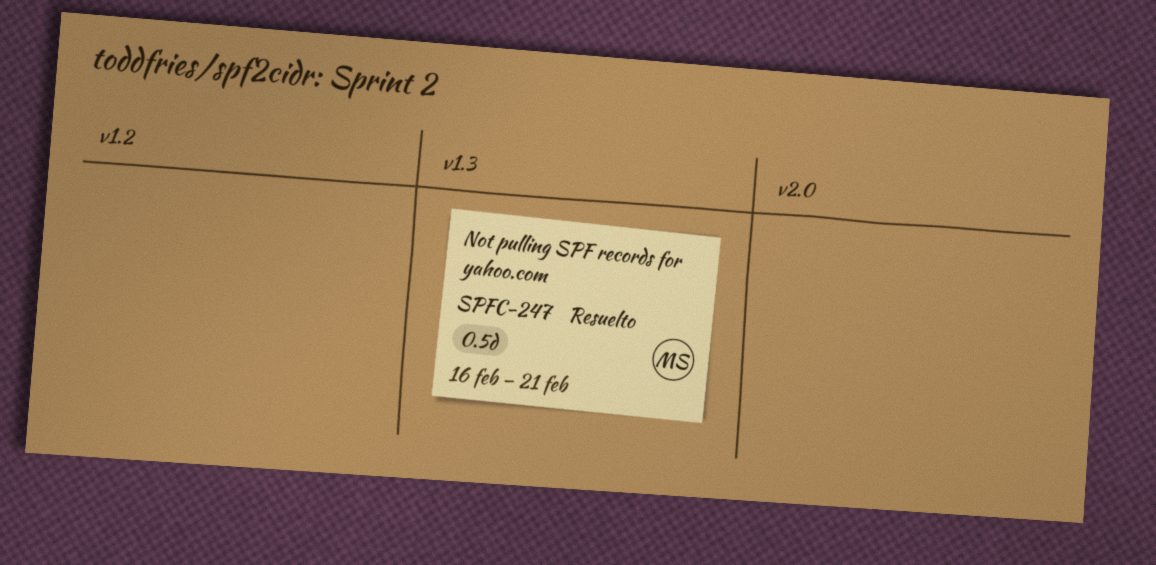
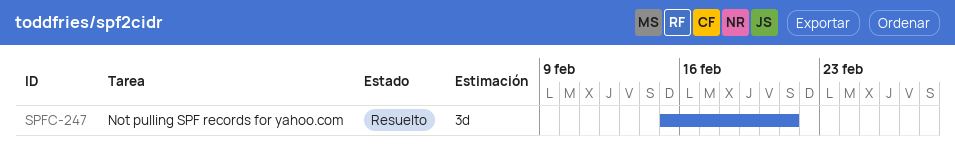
SPFC-247, estimate: 0.5d -> 3d
SPFC-247, start: Feb 16 -> Feb 15

